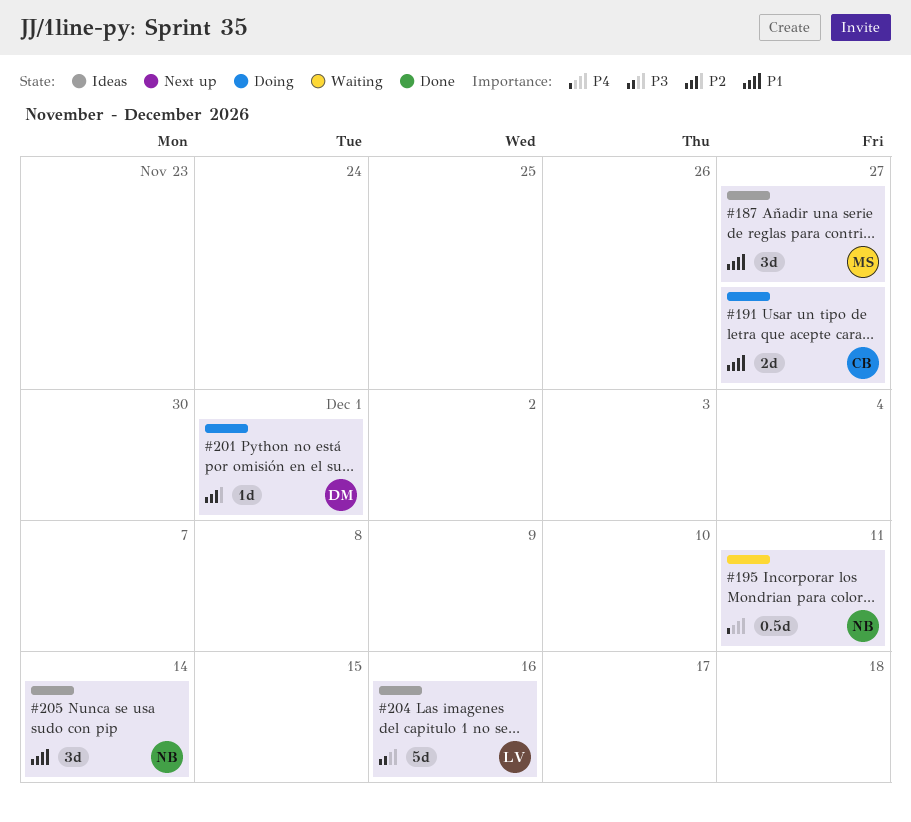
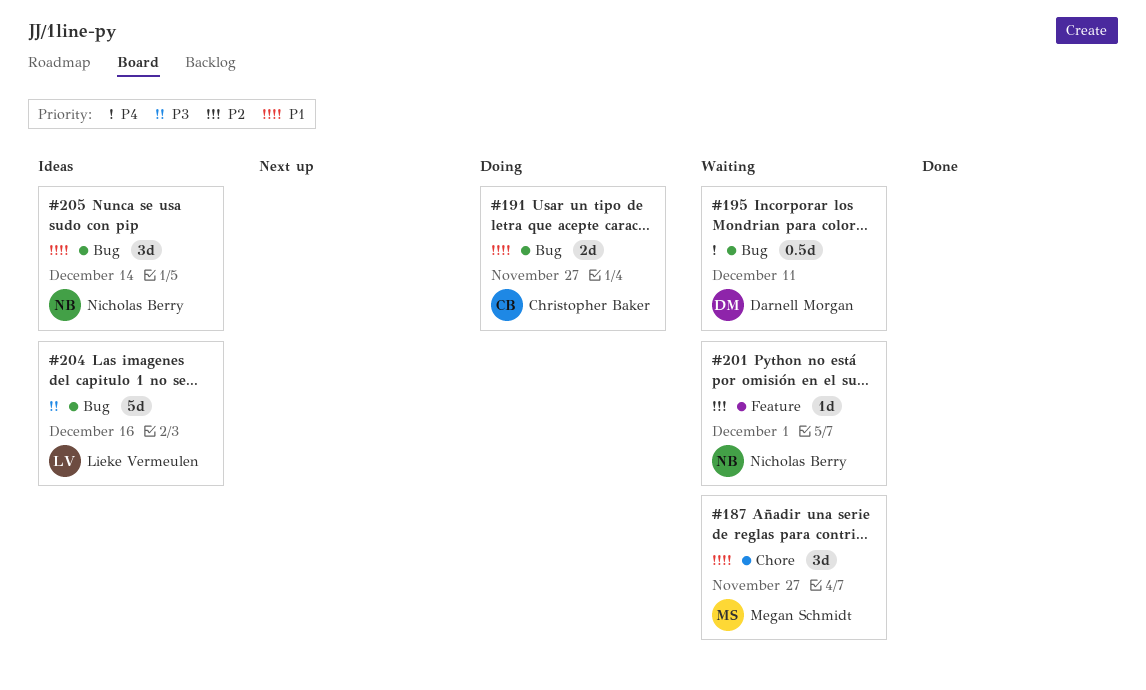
#187, status: Ideas -> Waiting
#195, owner: Nicholas Berry -> Darnell Morgan
#201, status: Doing -> Waiting
#201, owner: Darnell Morgan -> Nicholas Berry

